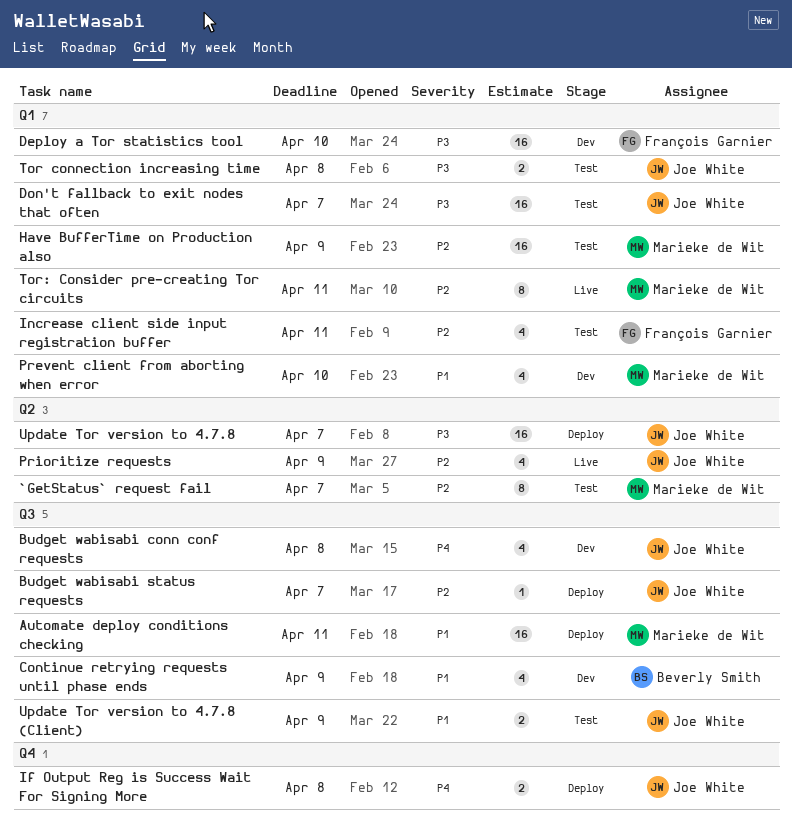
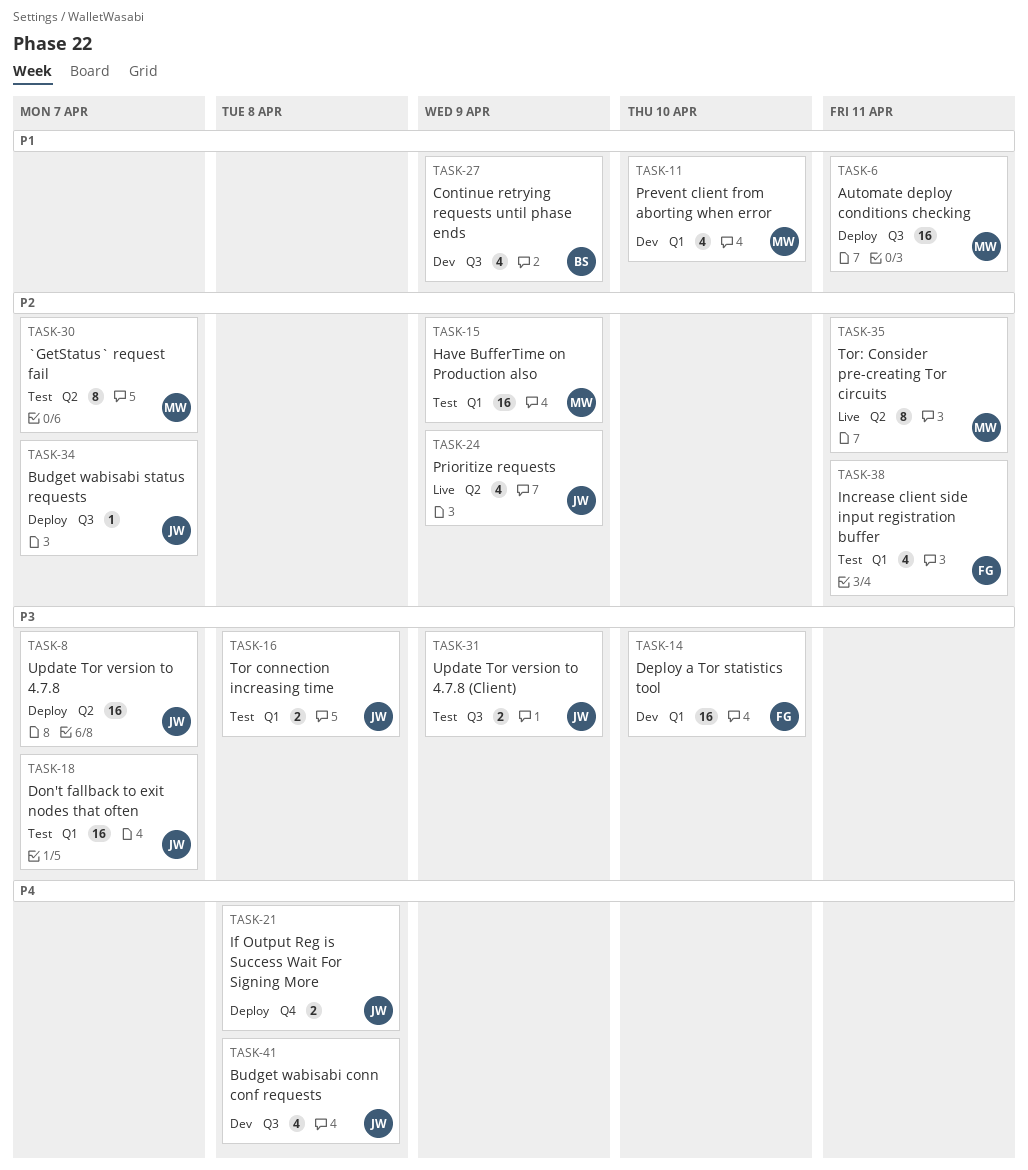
Tor: Consider pre-creating Tor circuits, label: Q1 -> Q2
Update Tor version to 4.7.8 (Client), priority: P1 -> P3

